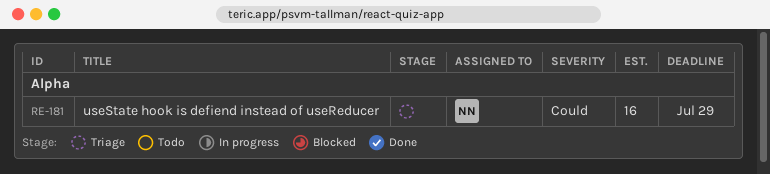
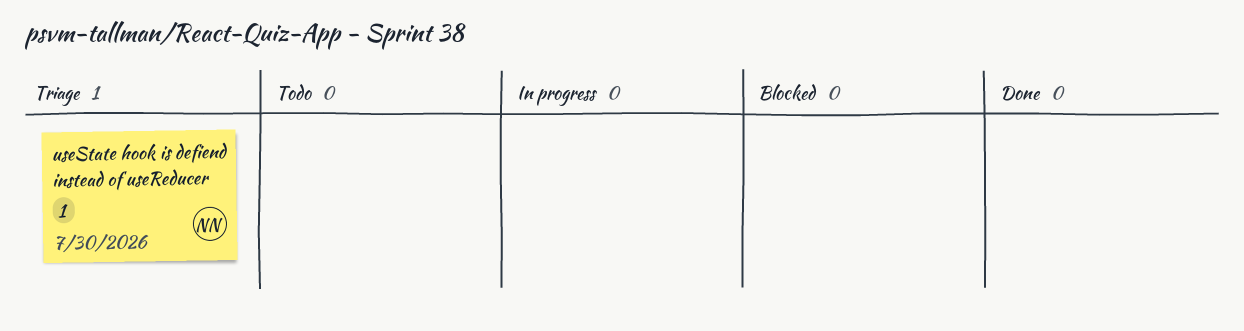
useState hook is defiend instead of useReducer, estimate: 16 -> 1
useState hook is defiend instead of useReducer, due: Jul 29 -> Jul 30

